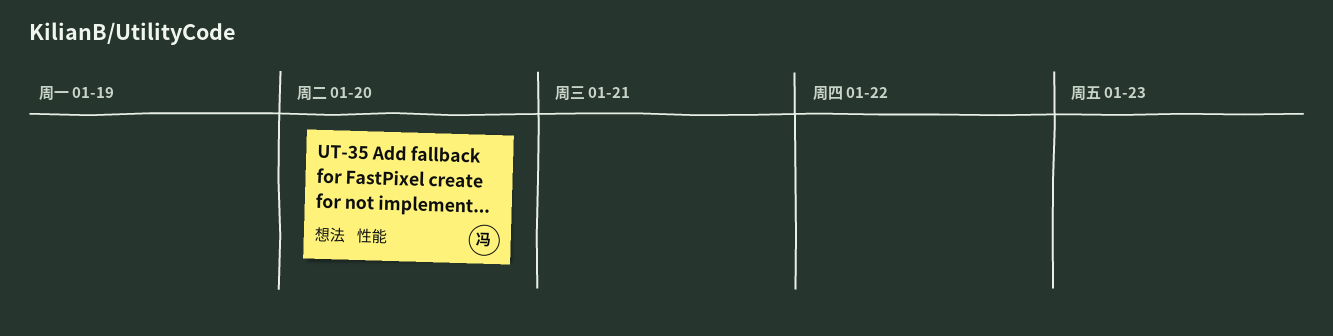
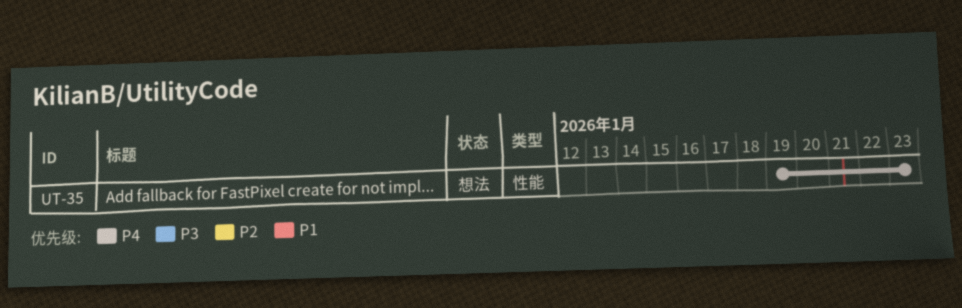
UT-35, due: Jan 20 -> Jan 23

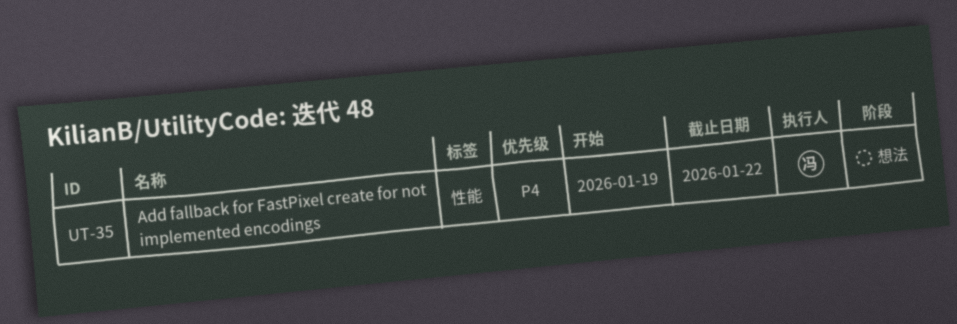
UT-35, due: Jan 23 -> Jan 22

